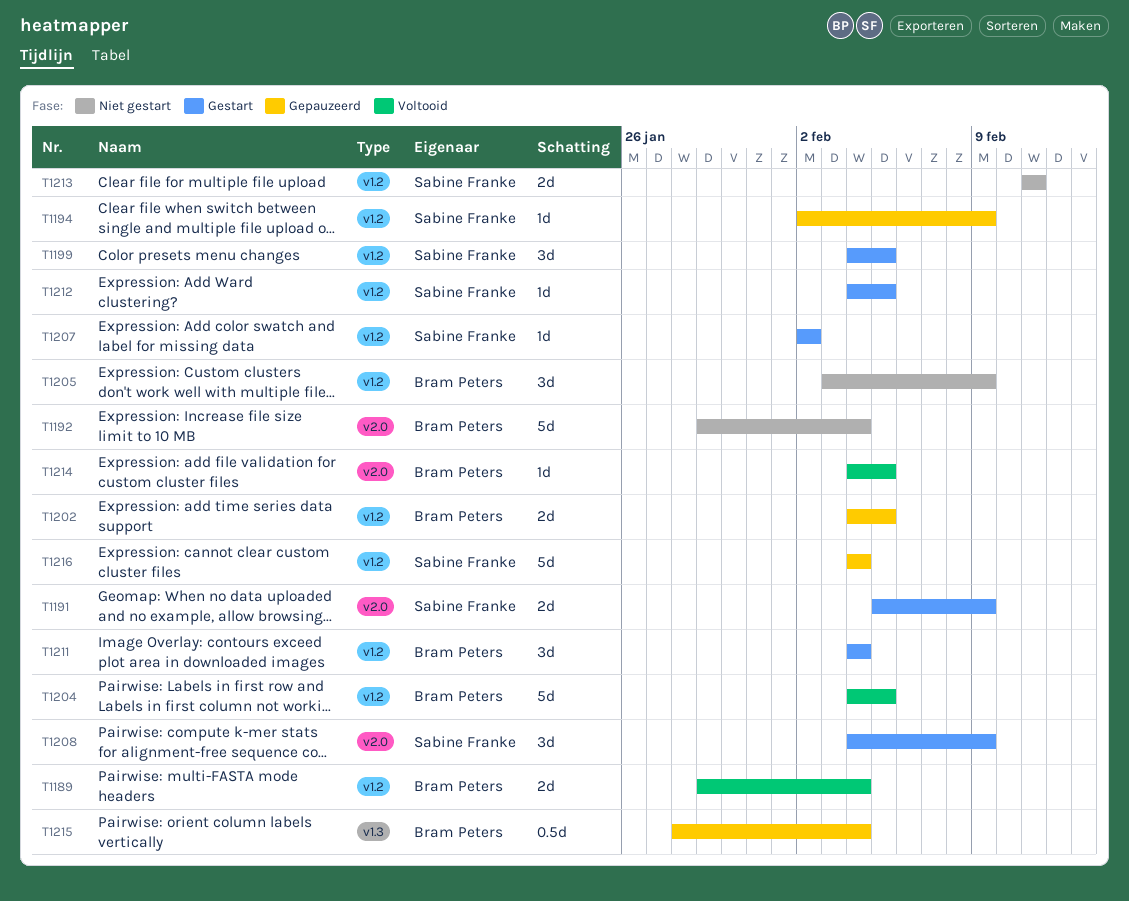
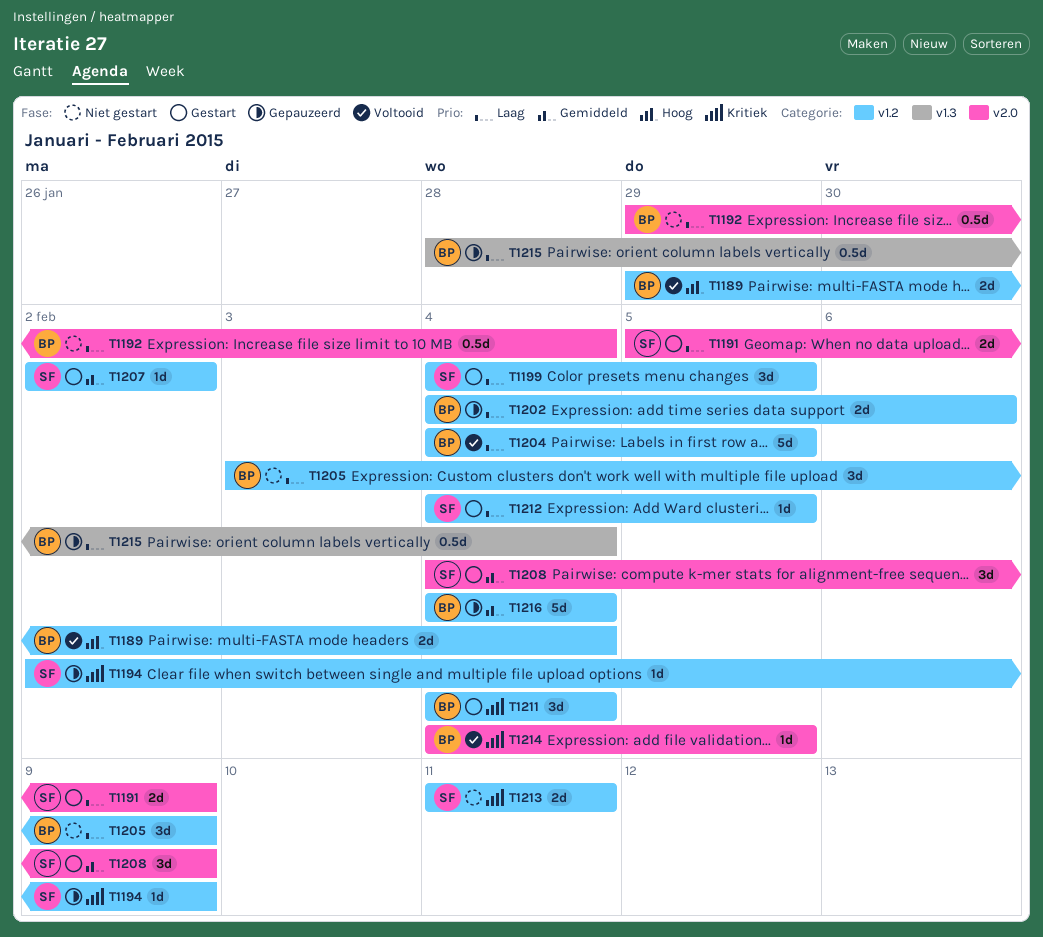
T1192, estimate: 5d -> 0.5d
T1202, due: Feb 5 -> Feb 6
T1216, owner: Sabine Franke -> Bram Peters

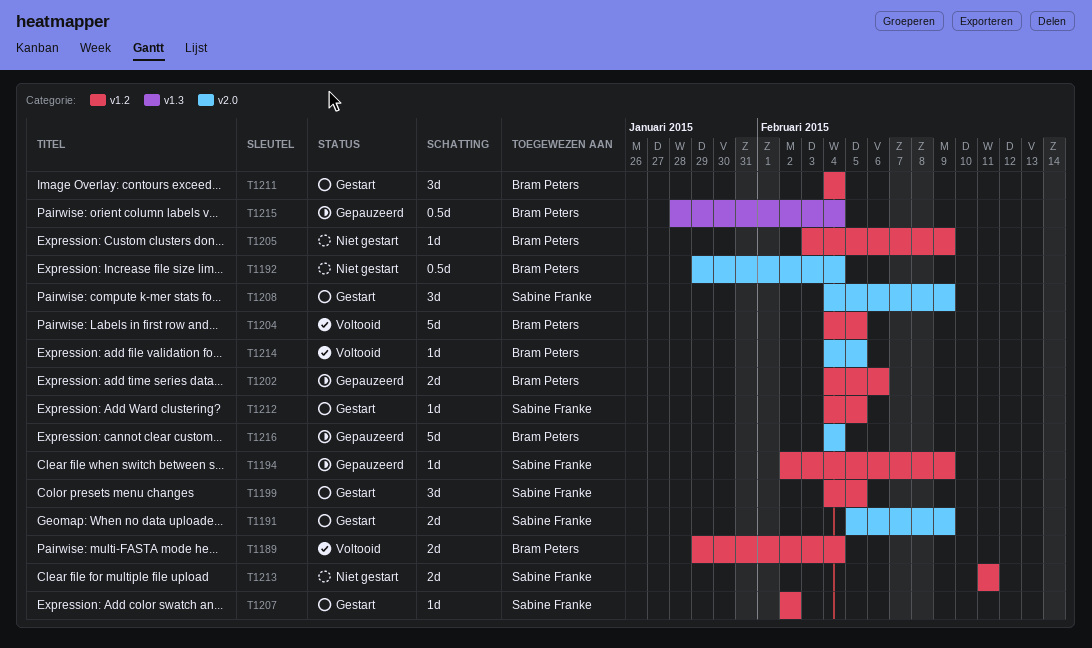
T1205, estimate: 3d -> 1d
T1216, label: v1.2 -> v2.0

